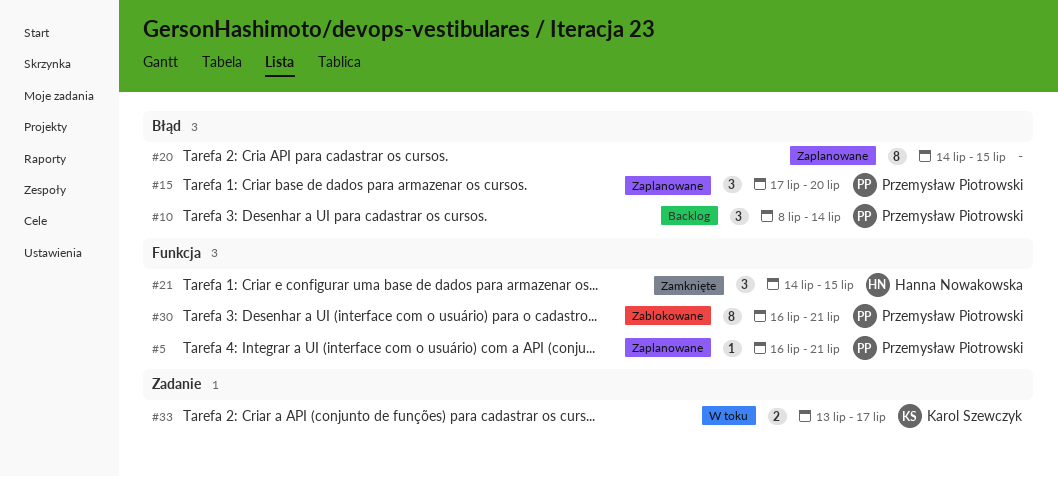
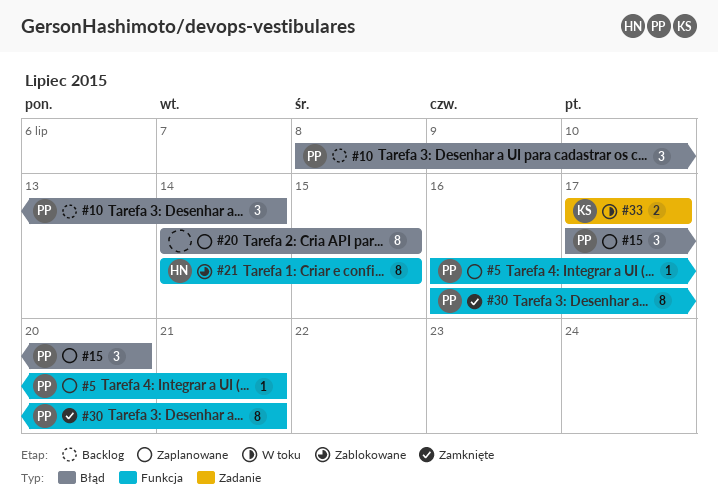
#21, status: Zamknięte -> Zablokowane
#21, estimate: 3 -> 8
#30, status: Zablokowane -> Zamknięte
#33, start: Jul 13 -> Jul 17

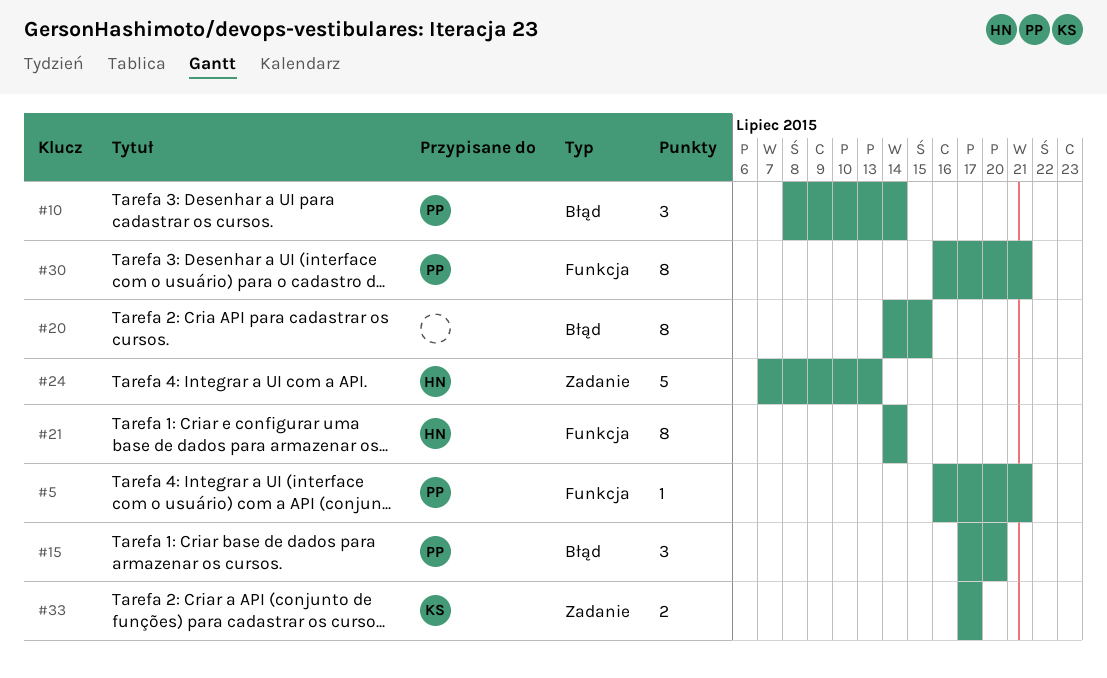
#21, due: Jul 15 -> Jul 14
#24: none -> present

